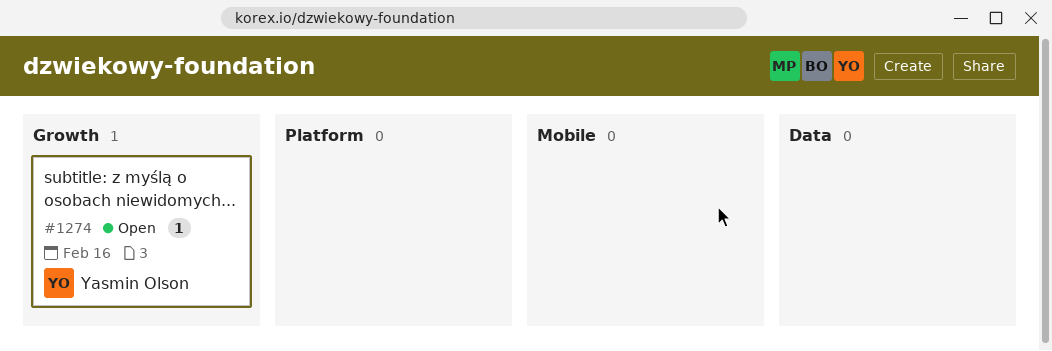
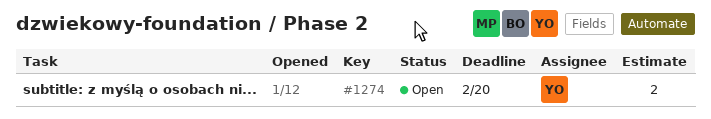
#1274, estimate: 1 -> 2
#1274, due: Feb 16 -> Feb 20

